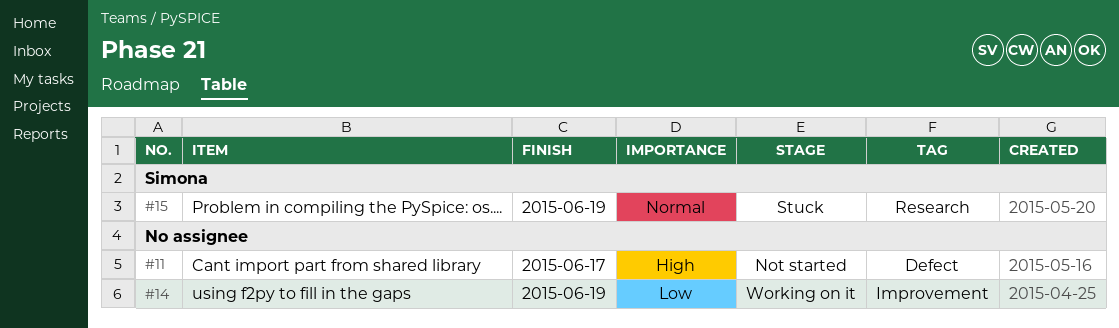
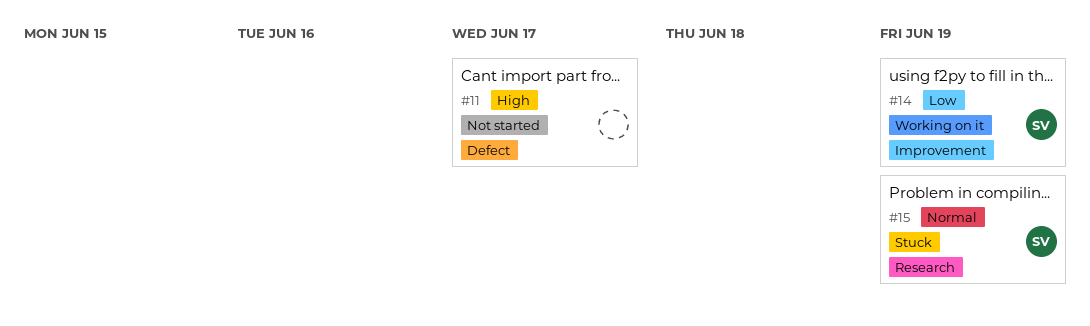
#14, owner: none -> Simona

